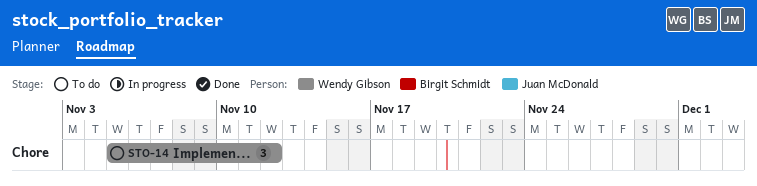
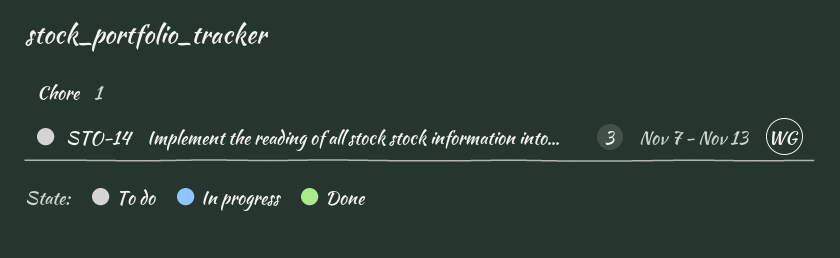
STO-14, start: Nov 5 -> Nov 7
STO-14, due: Nov 12 -> Nov 13

